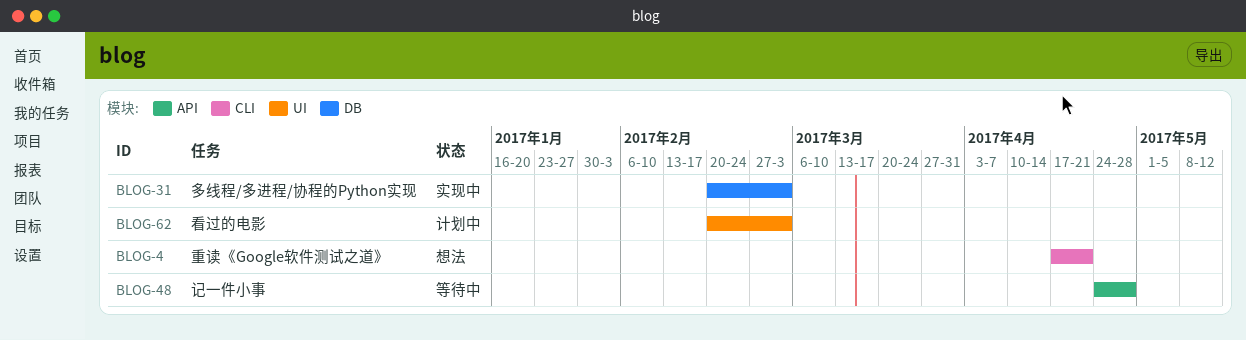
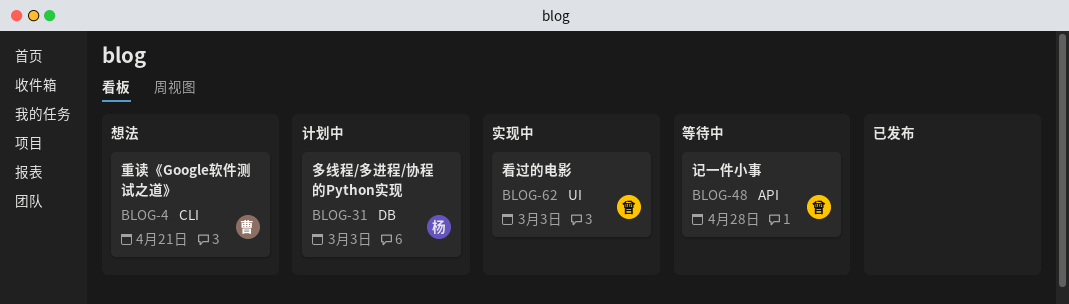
BLOG-31, status: 实现中 -> 计划中
BLOG-62, status: 计划中 -> 实现中

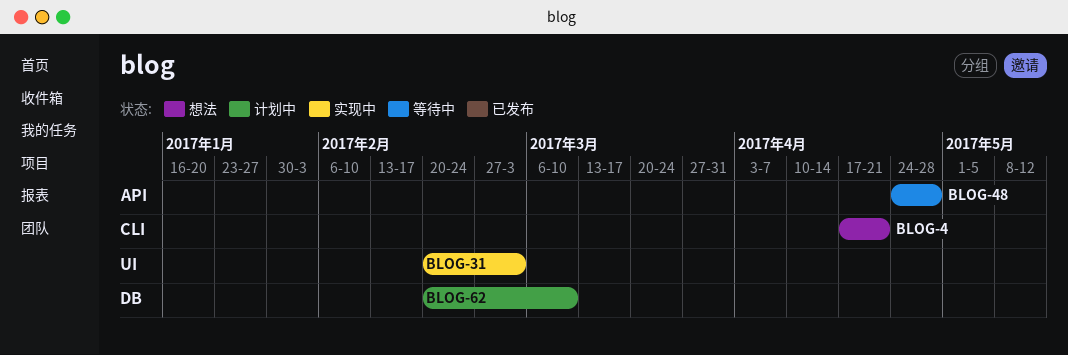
BLOG-31, status: 计划中 -> 实现中
BLOG-31, label: DB -> UI
BLOG-62, status: 实现中 -> 计划中
BLOG-62, label: UI -> DB
BLOG-62, due: Mar 3 -> Mar 10

